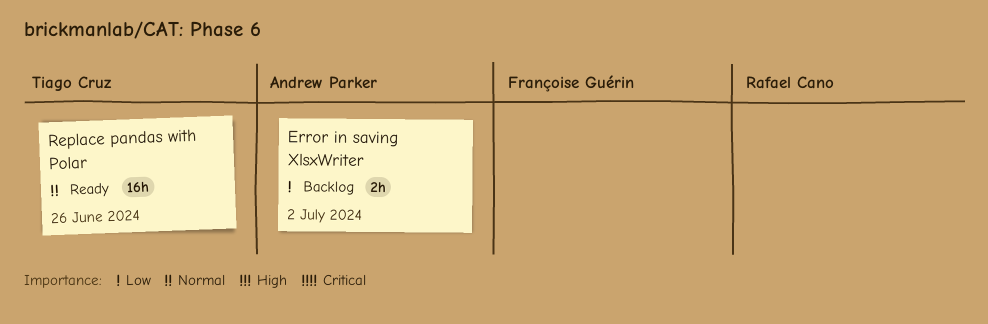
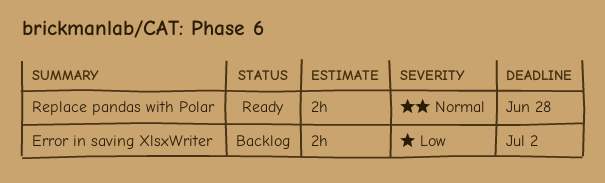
Replace pandas with Polar, estimate: 16h -> 2h
Replace pandas with Polar, due: Jun 26 -> Jun 28

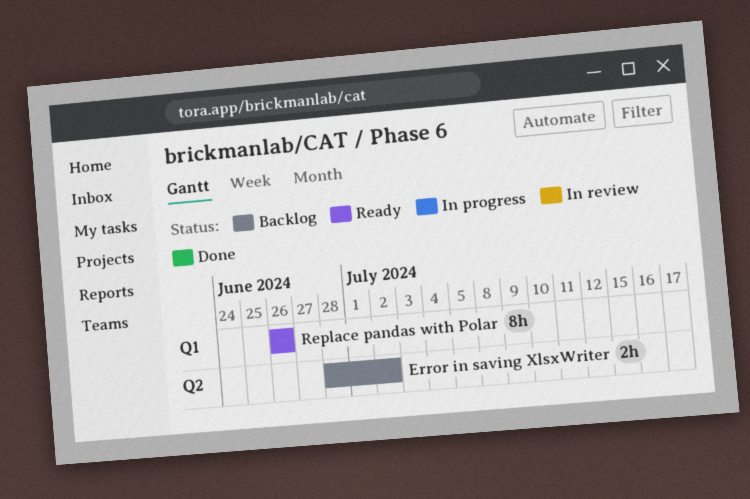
Replace pandas with Polar, estimate: 2h -> 8h
Replace pandas with Polar, due: Jun 28 -> Jun 26

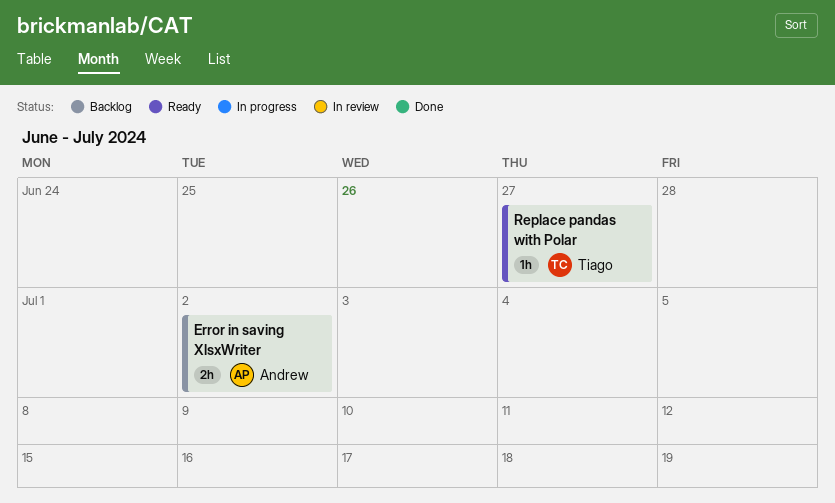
Replace pandas with Polar, estimate: 8h -> 1h
Replace pandas with Polar, due: Jun 26 -> Jun 27

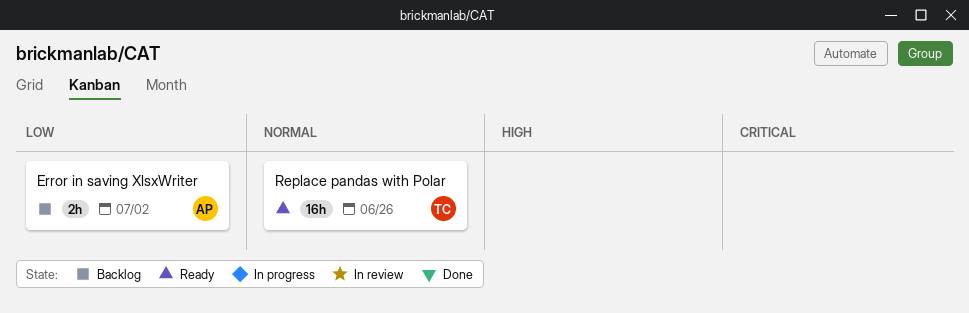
Replace pandas with Polar, estimate: 1h -> 16h
Replace pandas with Polar, due: Jun 27 -> Jun 26

